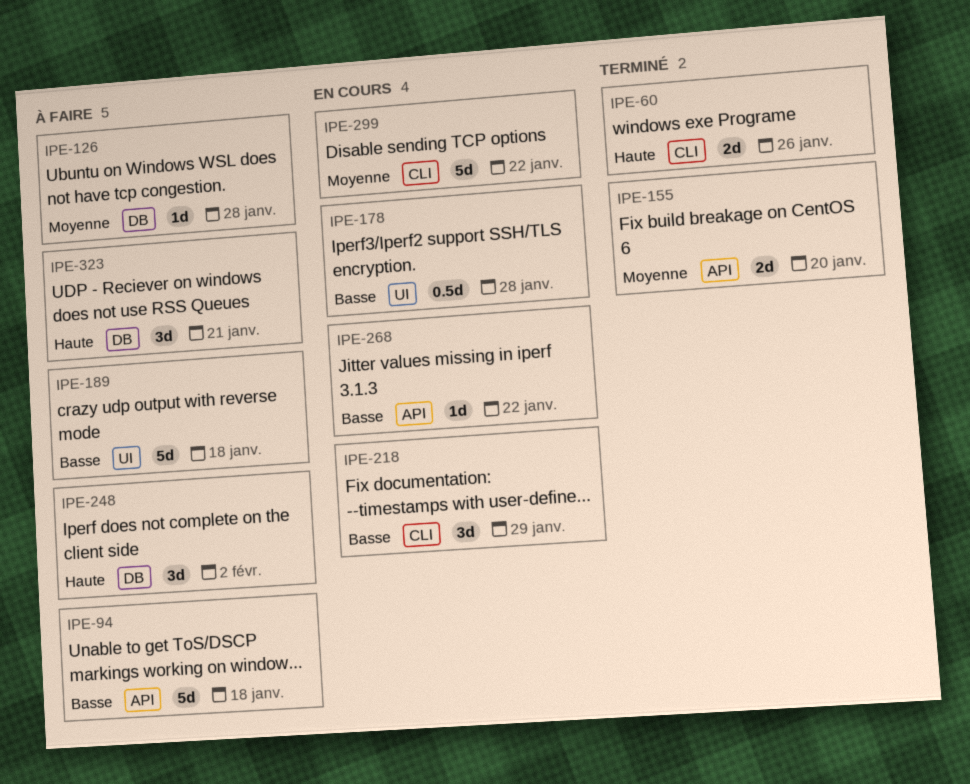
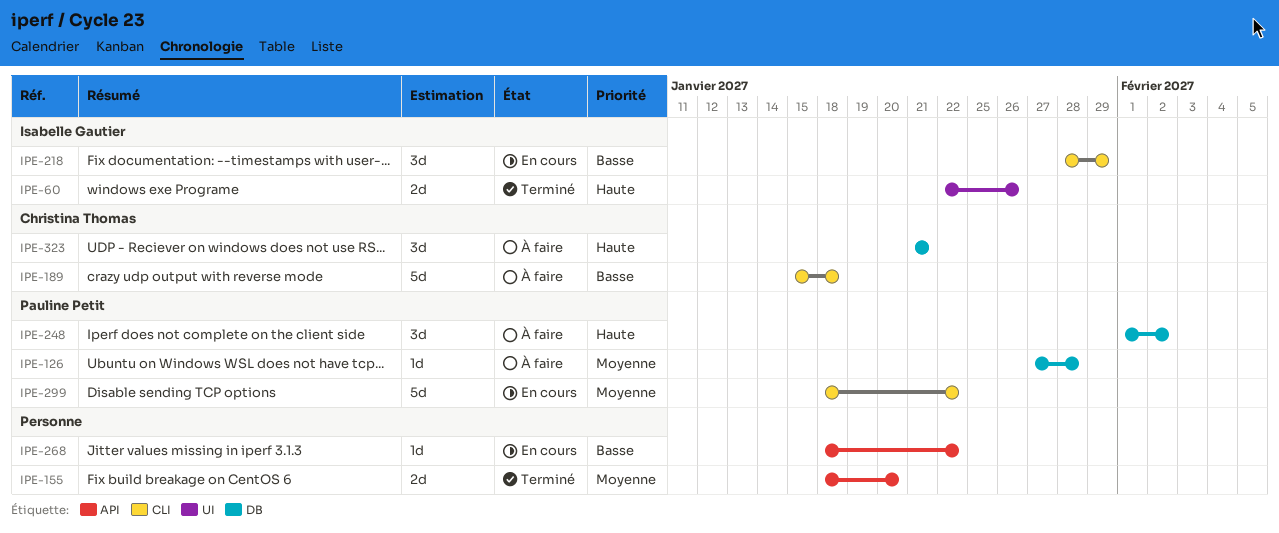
IPE-60, label: CLI -> UI
IPE-94: present -> none
IPE-178: present -> none
IPE-189, label: UI -> CLI

